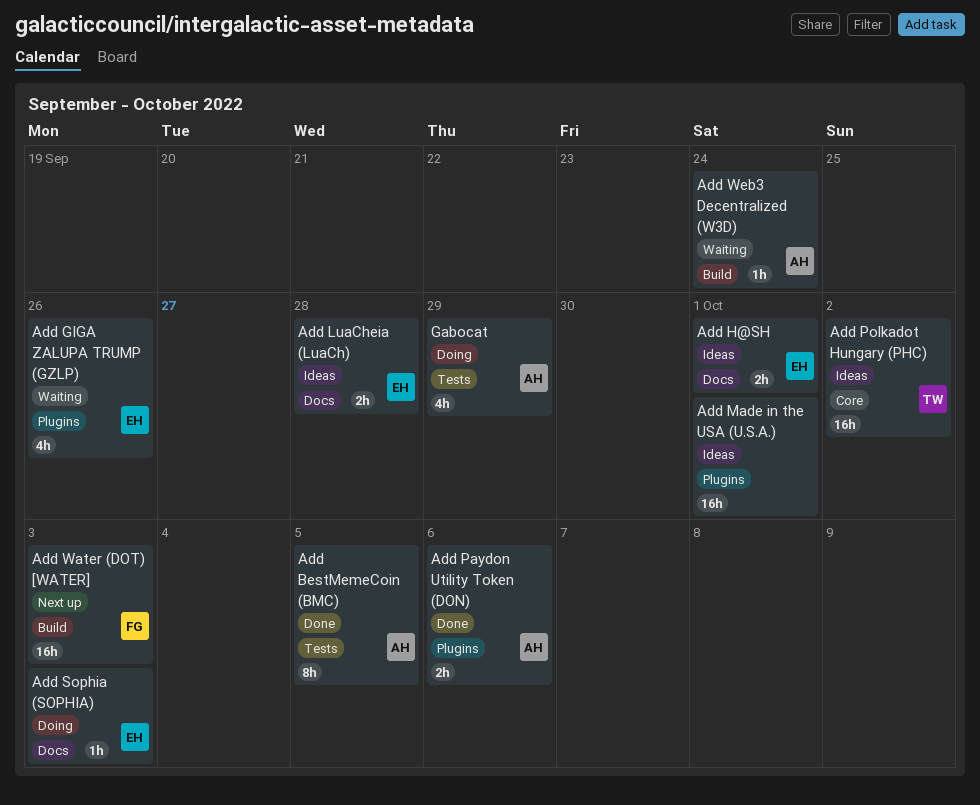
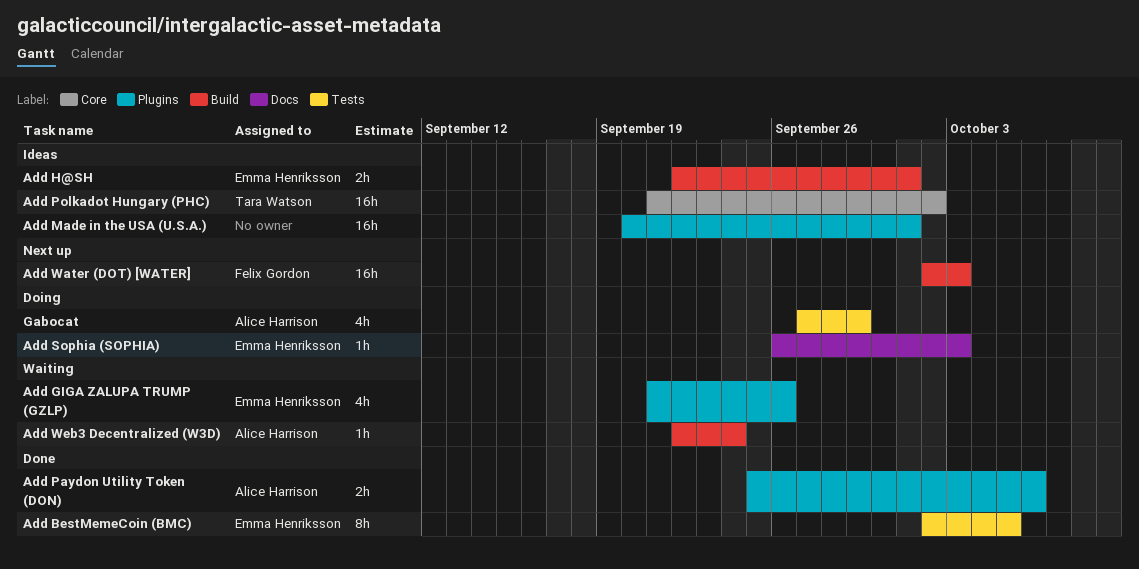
Add BestMemeCoin (BMC), owner: Alice Harrison -> Emma Henriksson
Add H@SH, label: Docs -> Build
Add LuaCheia (LuaCh): present -> none

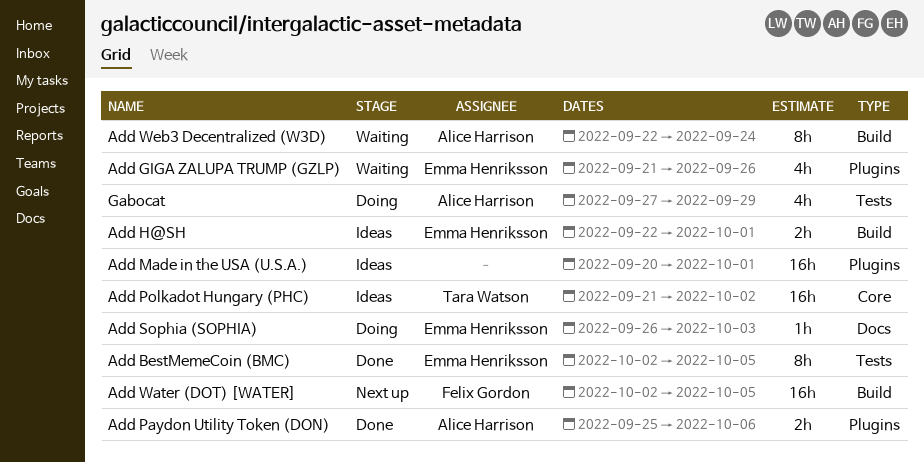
Add Water (DOT) [WATER], due: Oct 3 -> Oct 5
Add Web3 Decentralized (W3D), estimate: 1h -> 8h

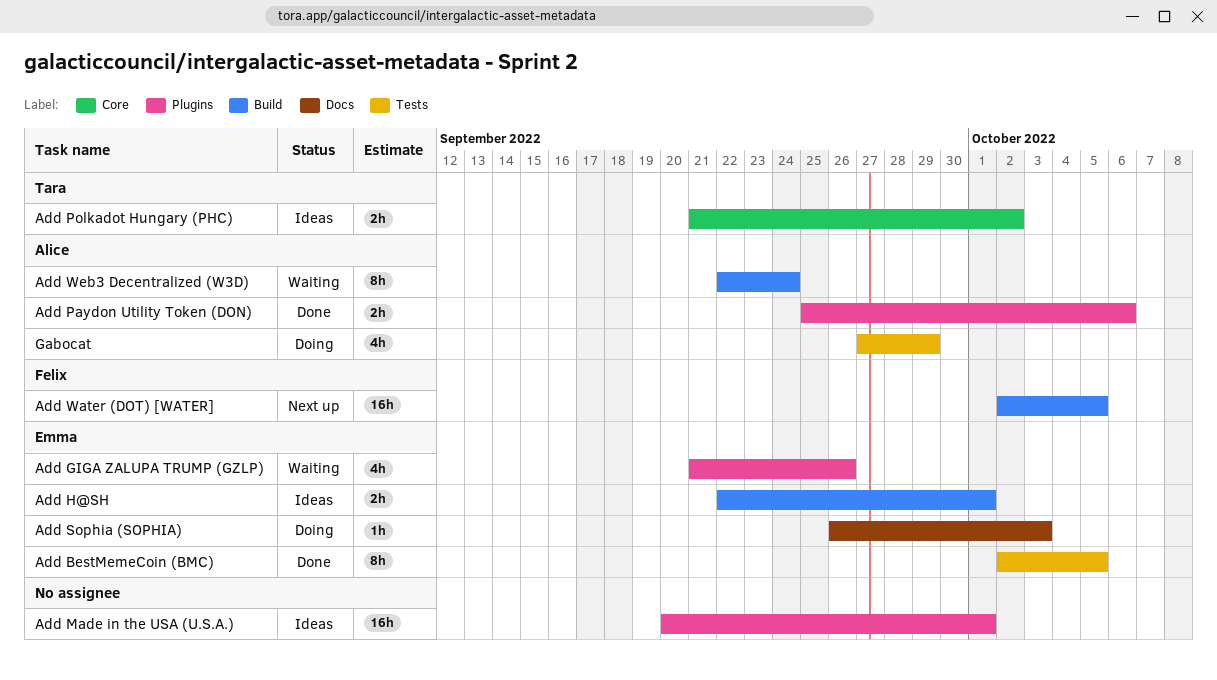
Add Polkadot Hungary (PHC), estimate: 16h -> 2h

